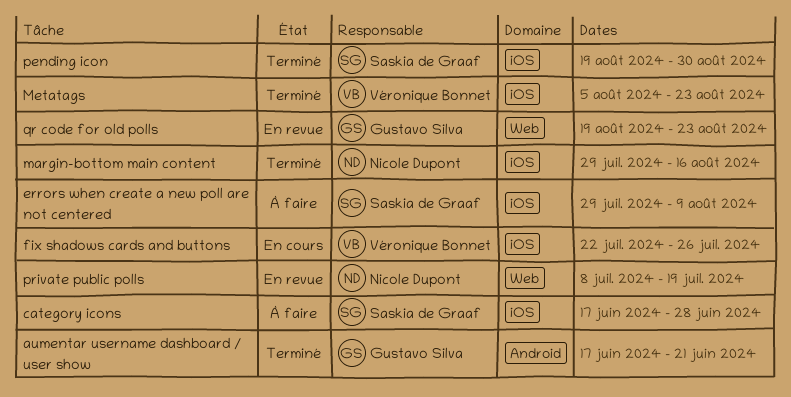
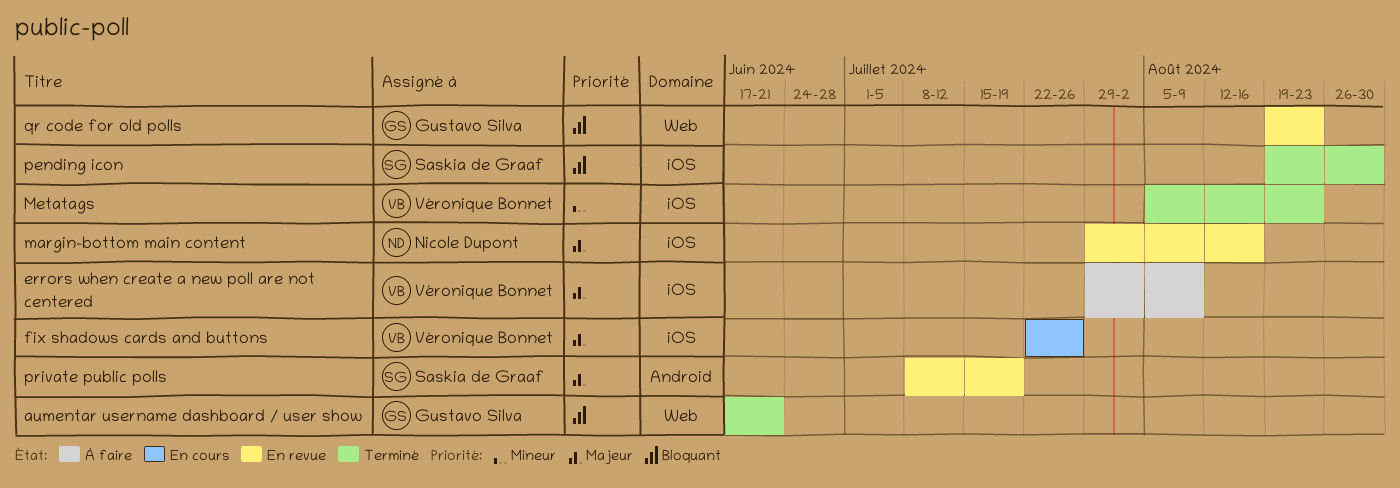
aumentar username dashboard / user show, label: Android -> Web
category icons: present -> none
errors when create a new poll are not centered, owner: Saskia de Graaf -> Véronique Bonnet
margin-bottom main content, status: Terminé -> En revue
private public polls, owner: Nicole Dupont -> Saskia de Graaf
private public polls, label: Web -> Android

